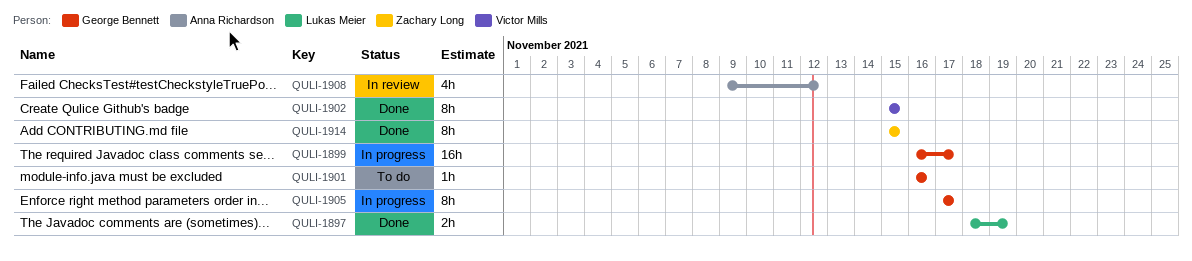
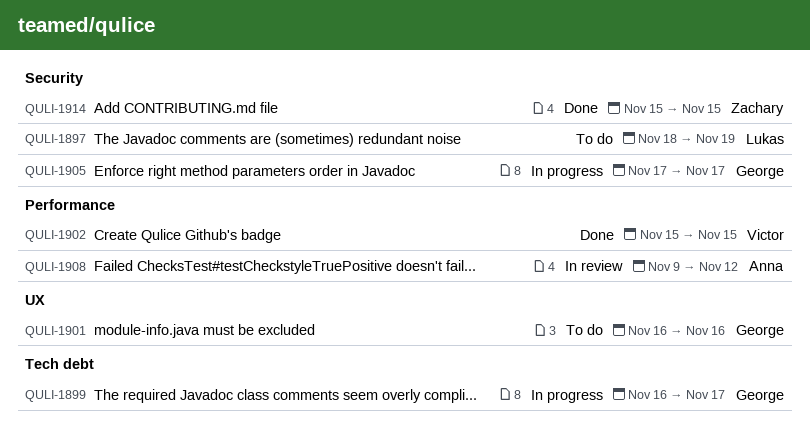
QULI-1897, status: Done -> To do

